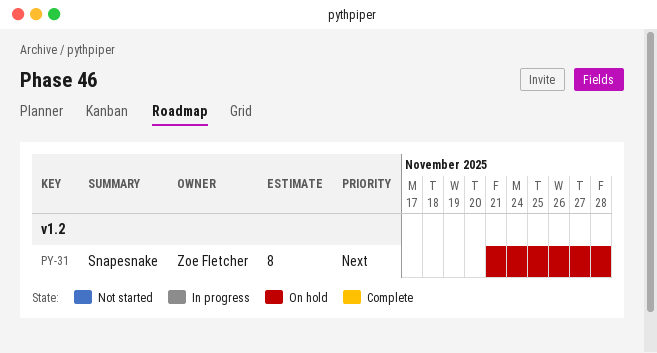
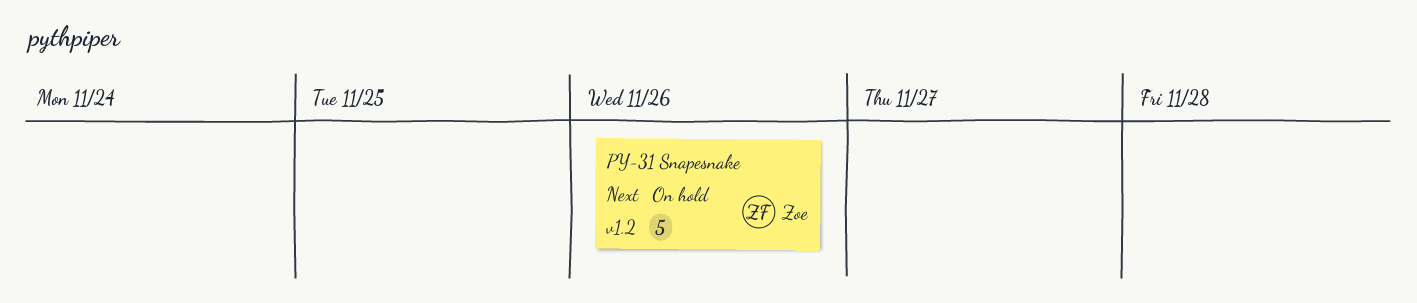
PY-31, estimate: 8 -> 5
PY-31, due: Nov 28 -> Nov 26

